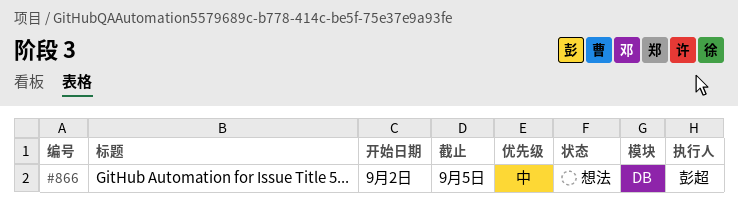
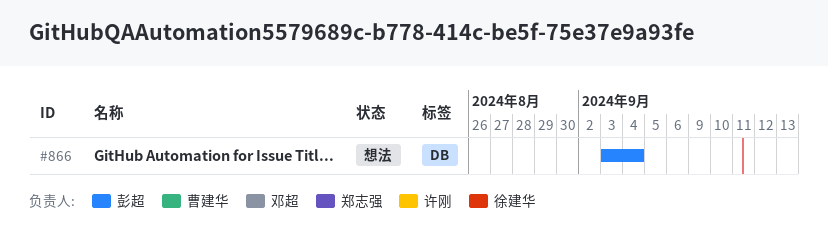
#866, start: Sep 2 -> Sep 3
#866, due: Sep 5 -> Sep 4

